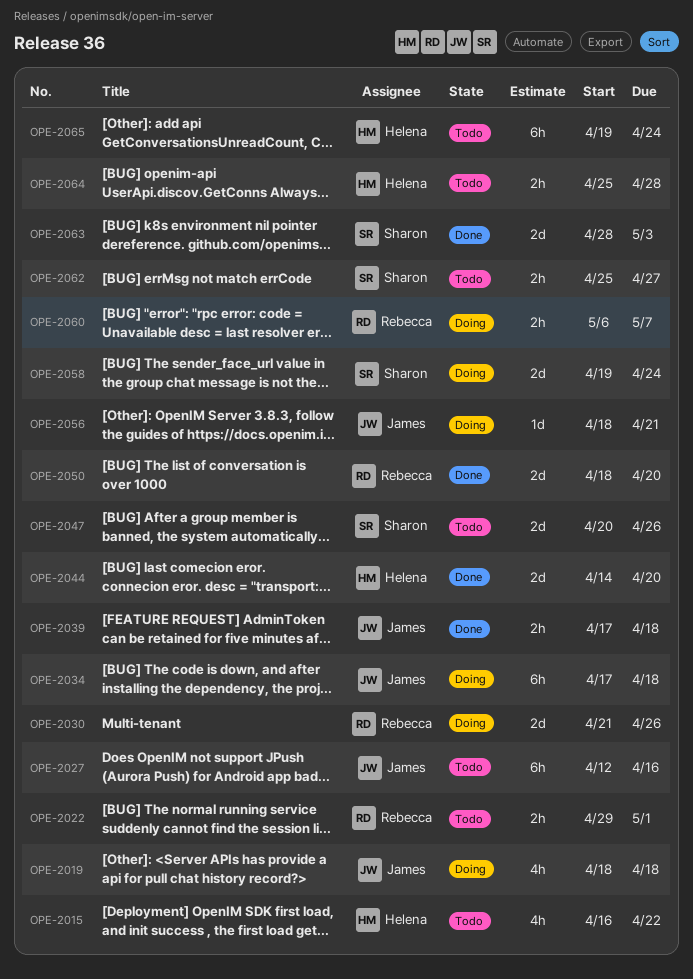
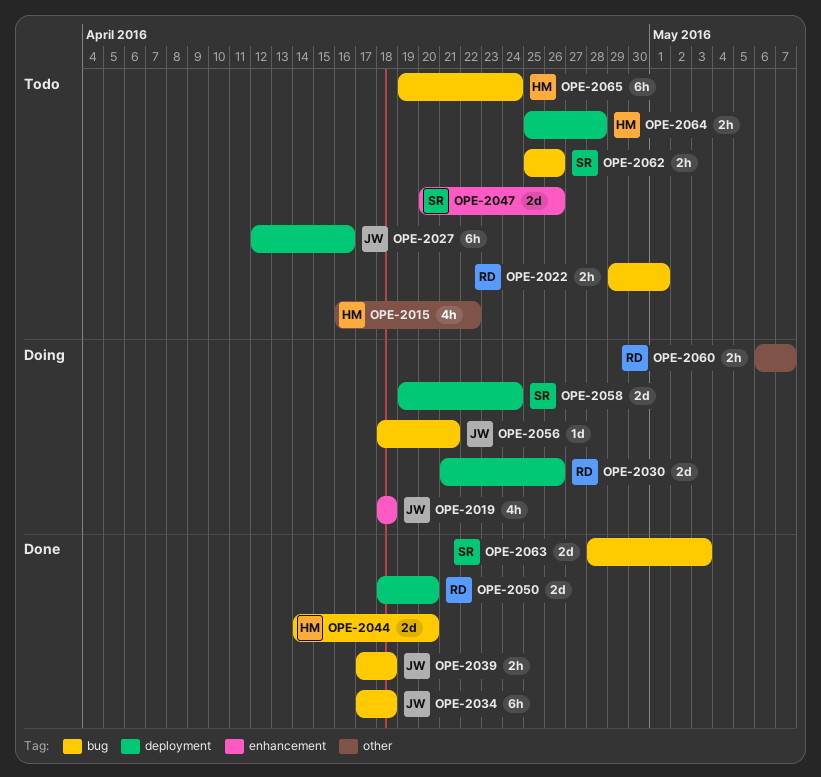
OPE-2034, status: Doing -> Done
OPE-2062, due: Apr 27 -> Apr 26

